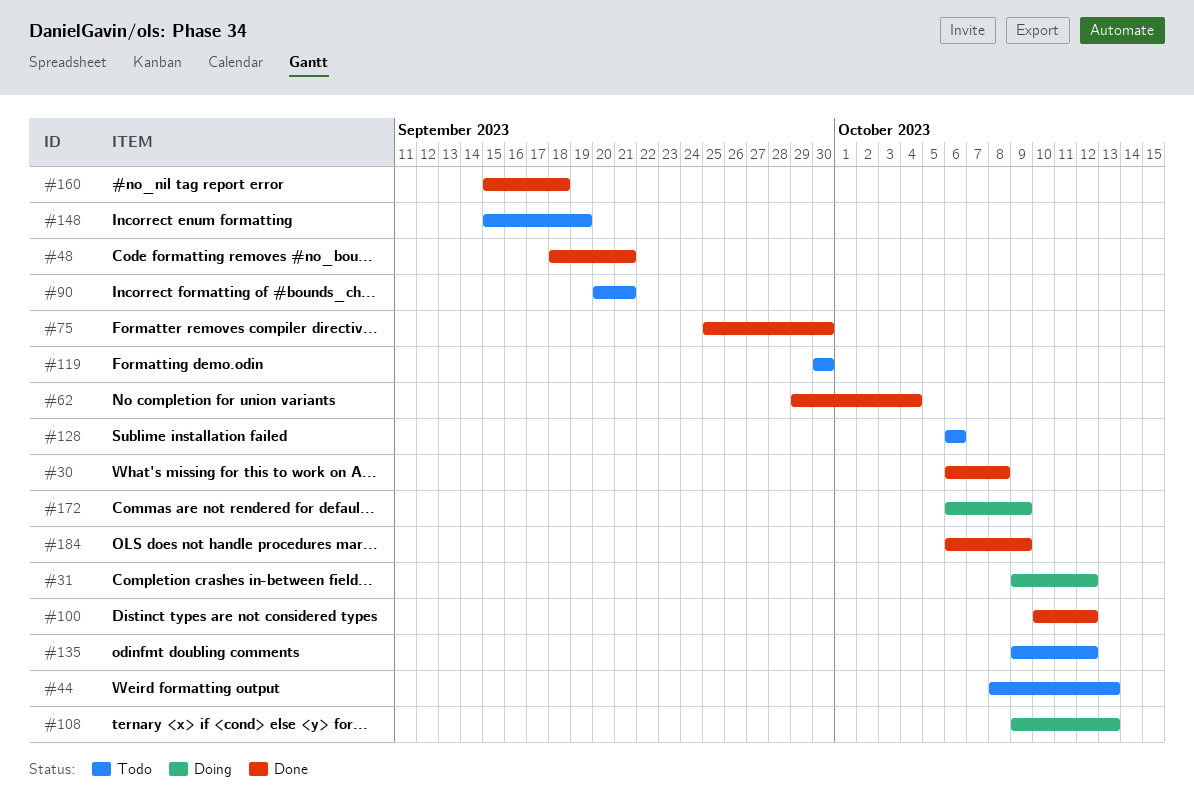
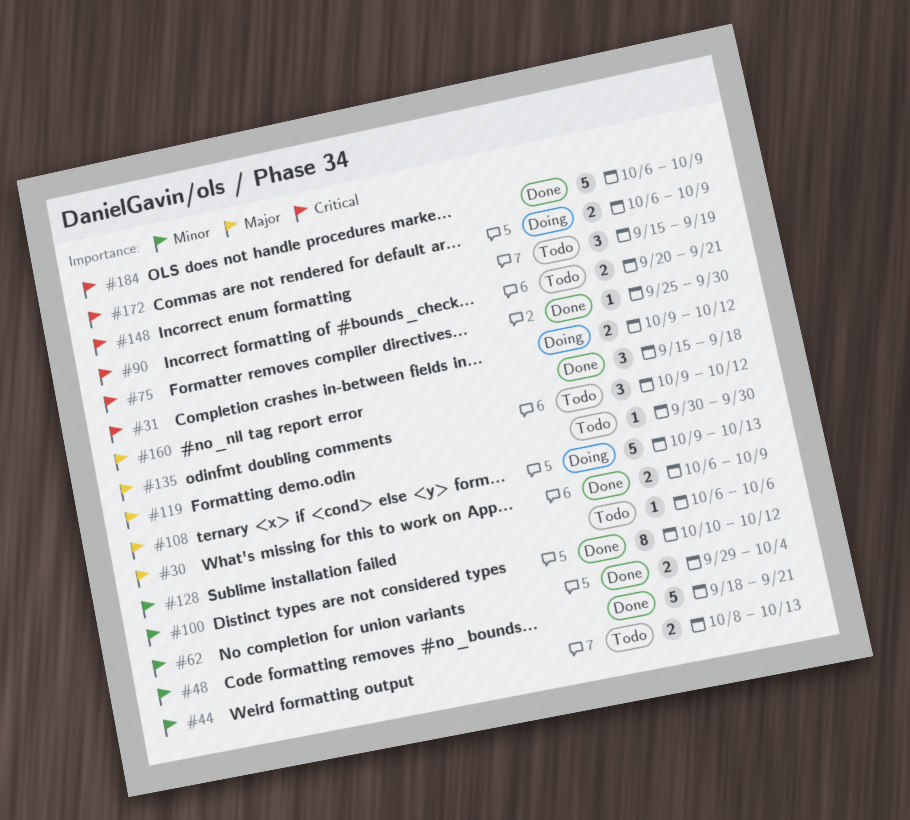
#30, due: Oct 8 -> Oct 9

